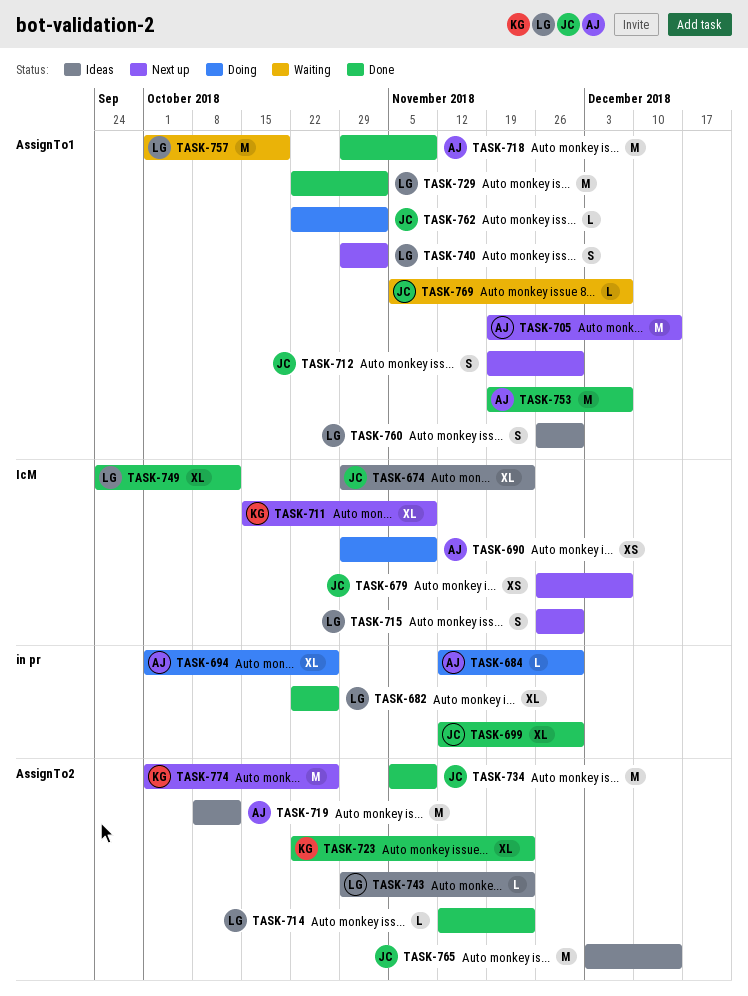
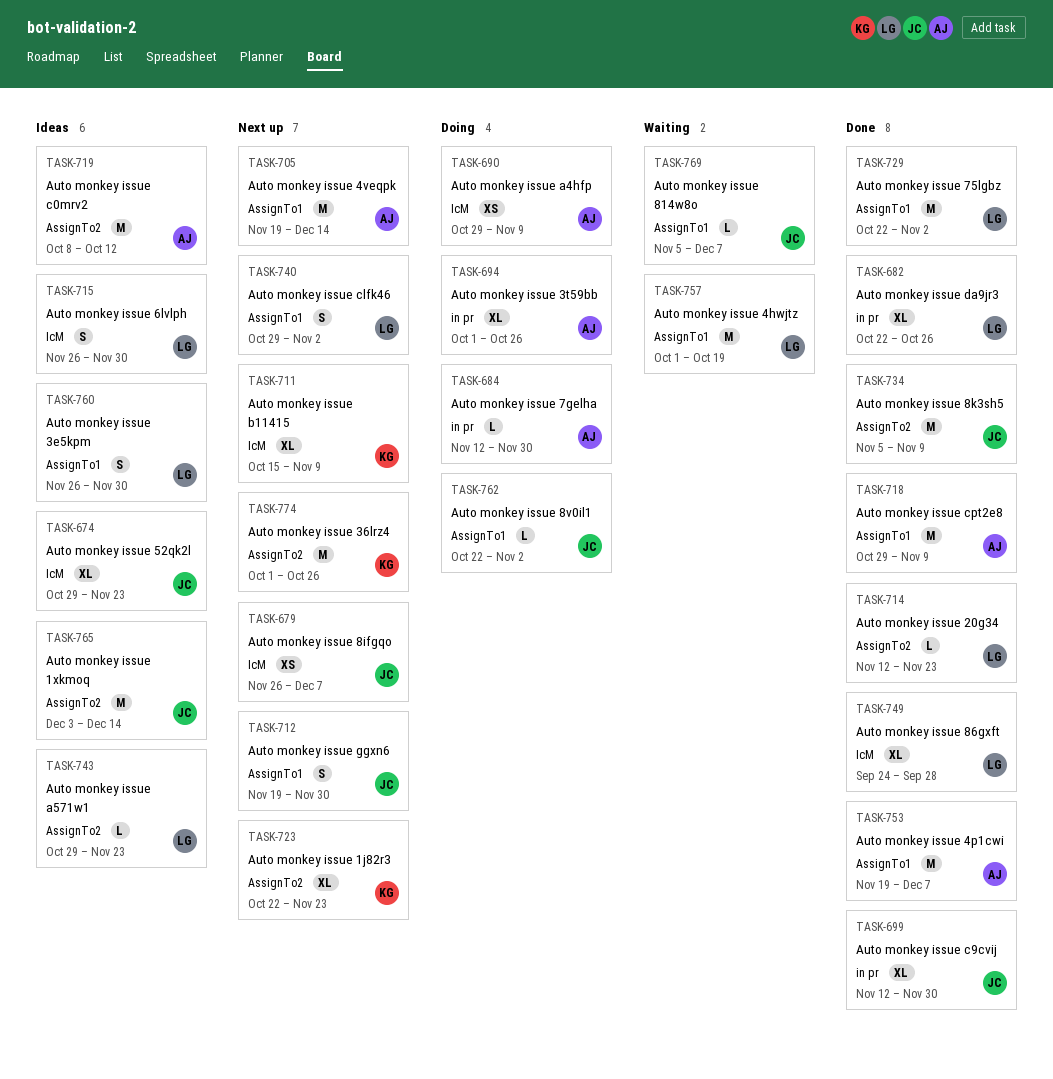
TASK-715, status: Next up -> Ideas
TASK-723, status: Done -> Next up
TASK-749, due: Oct 12 -> Sep 28

